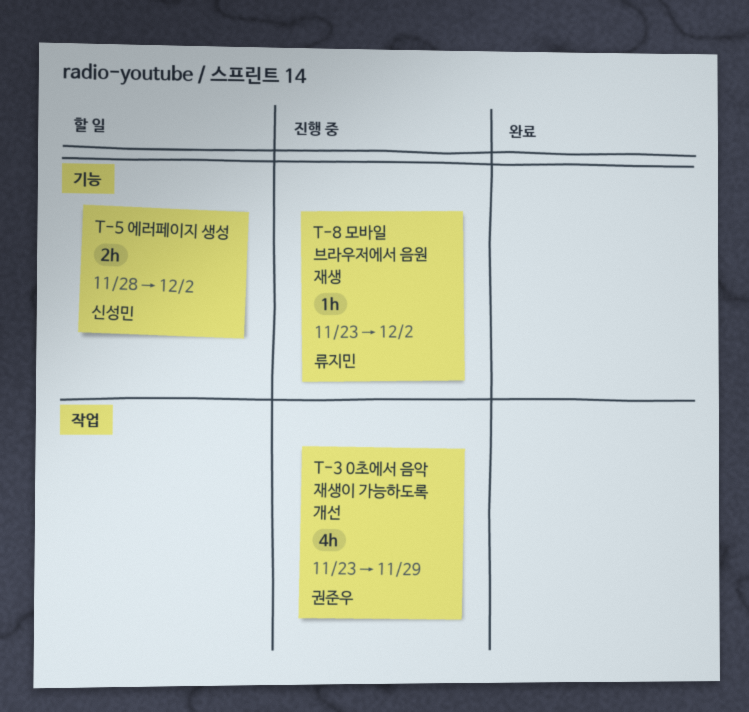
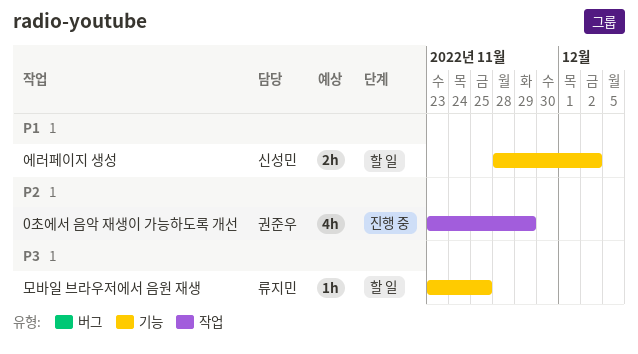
모바일 브라우저에서 음원 재생, status: 진행 중 -> 할 일
모바일 브라우저에서 음원 재생, due: Dec 2 -> Nov 25

